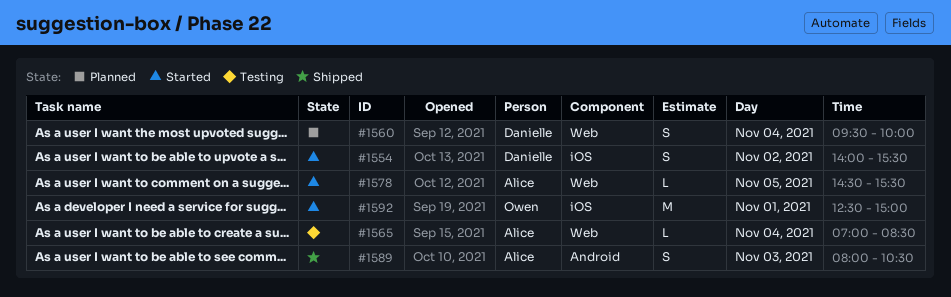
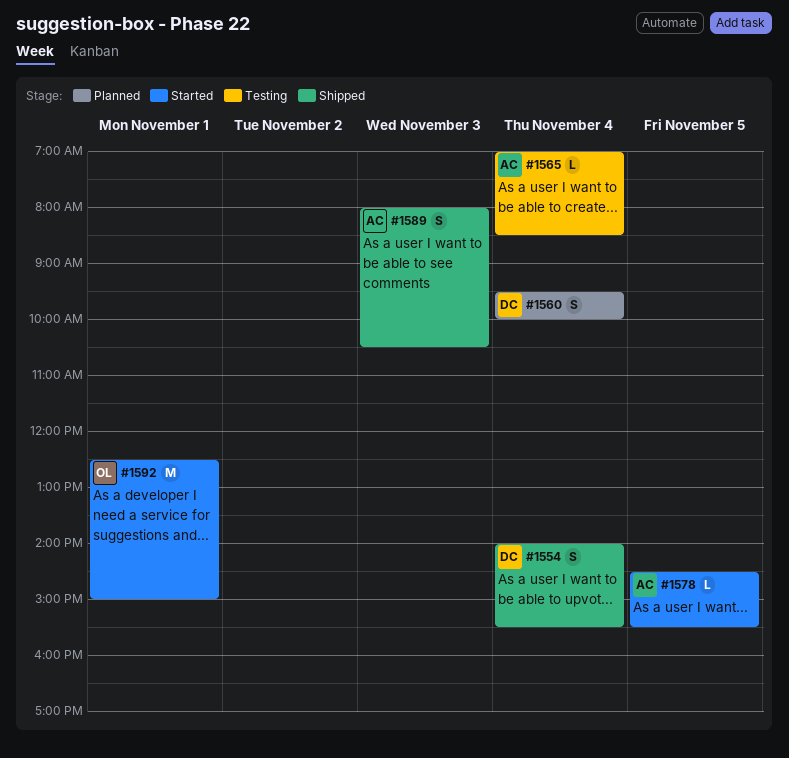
#1554, status: Started -> Shipped
#1554, day: Nov 2 -> Nov 4

